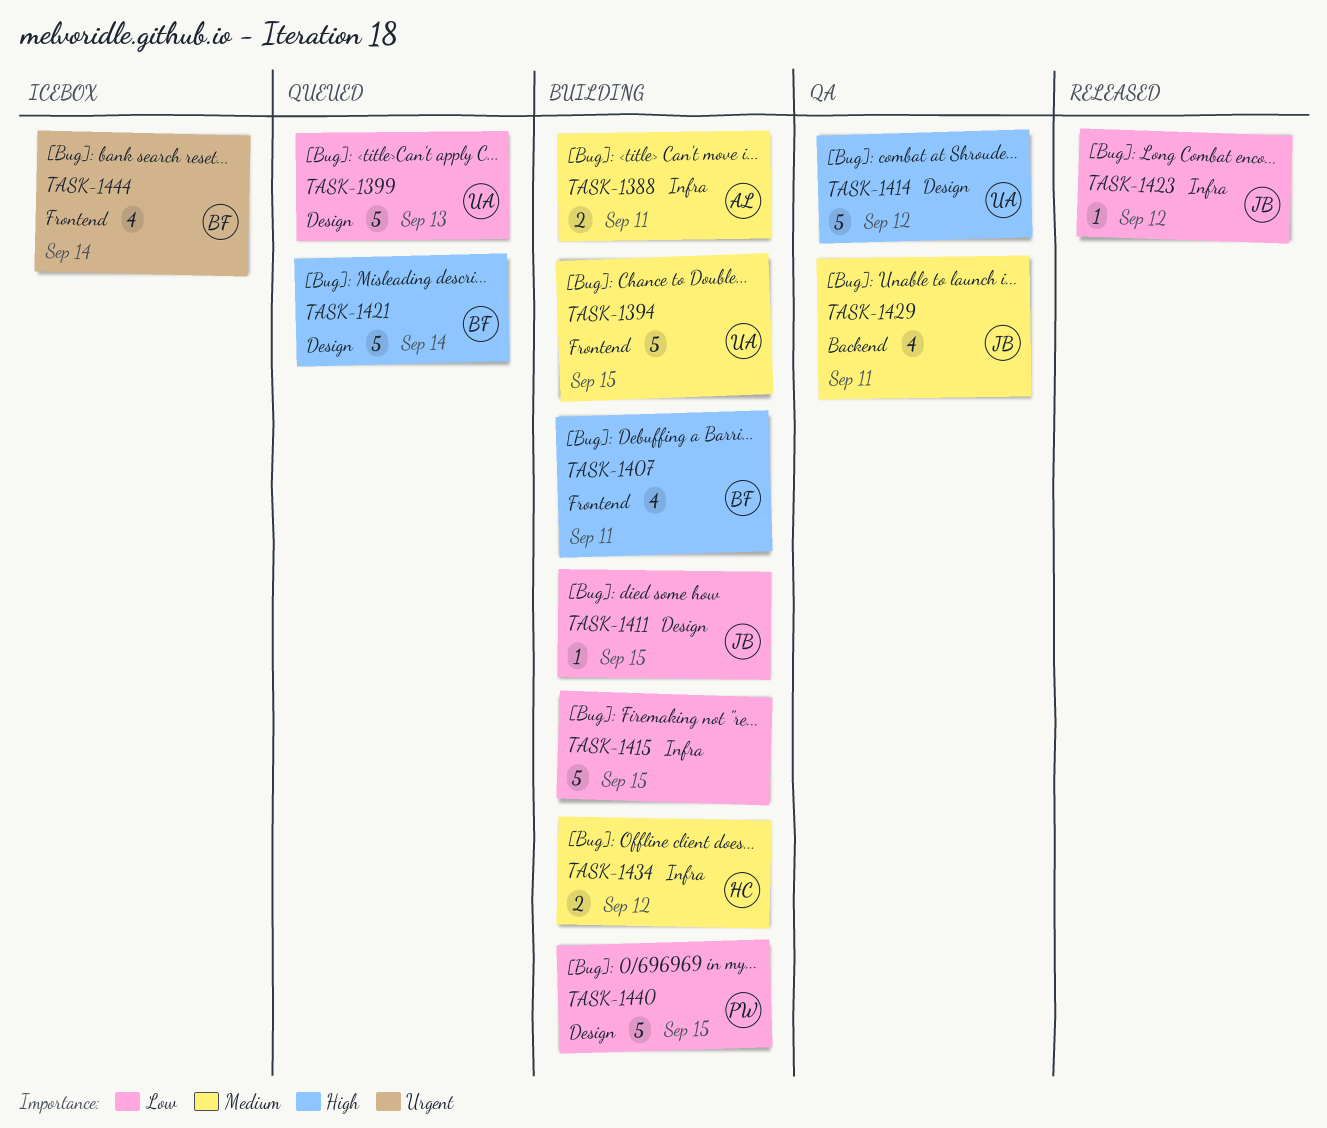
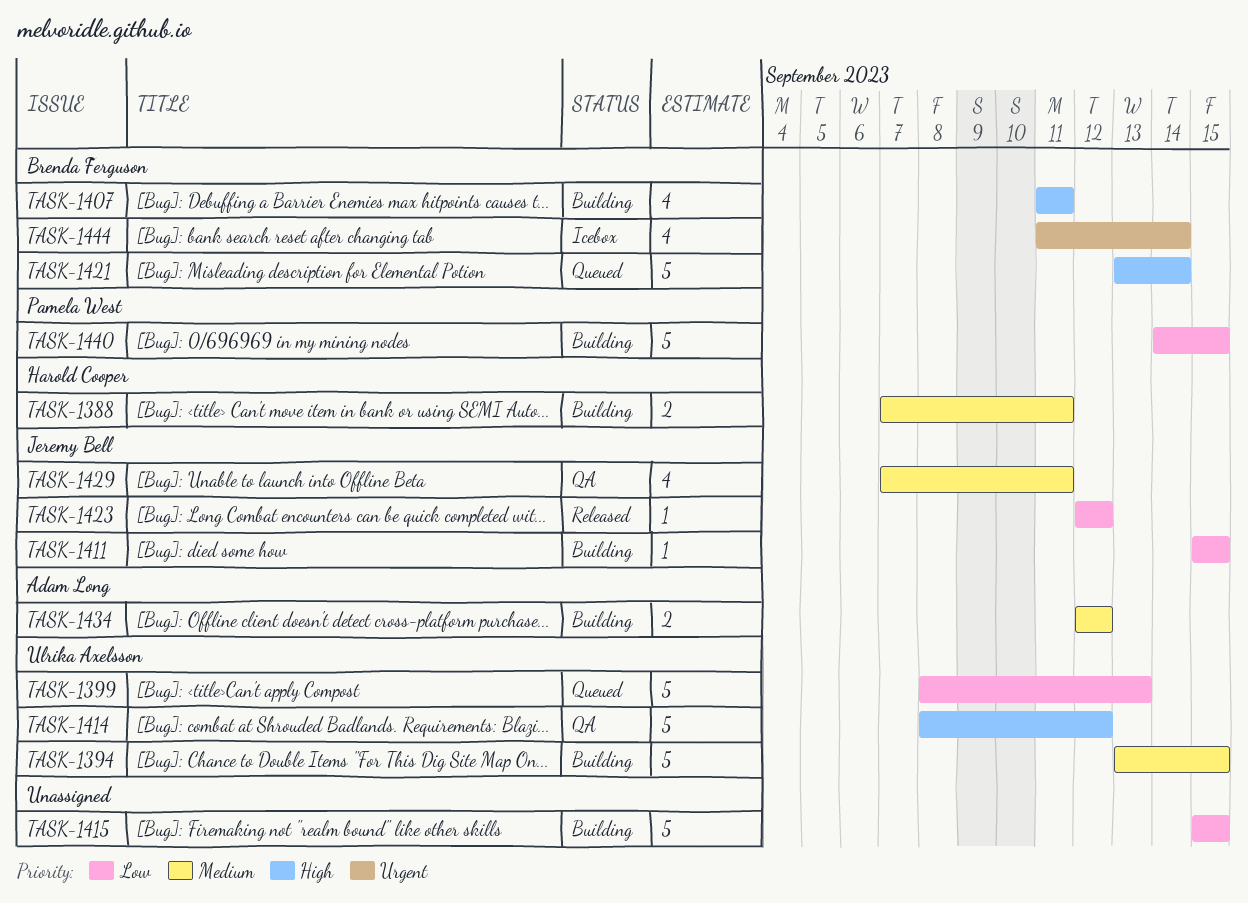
TASK-1388, owner: Adam Long -> Harold Cooper
TASK-1434, owner: Harold Cooper -> Adam Long

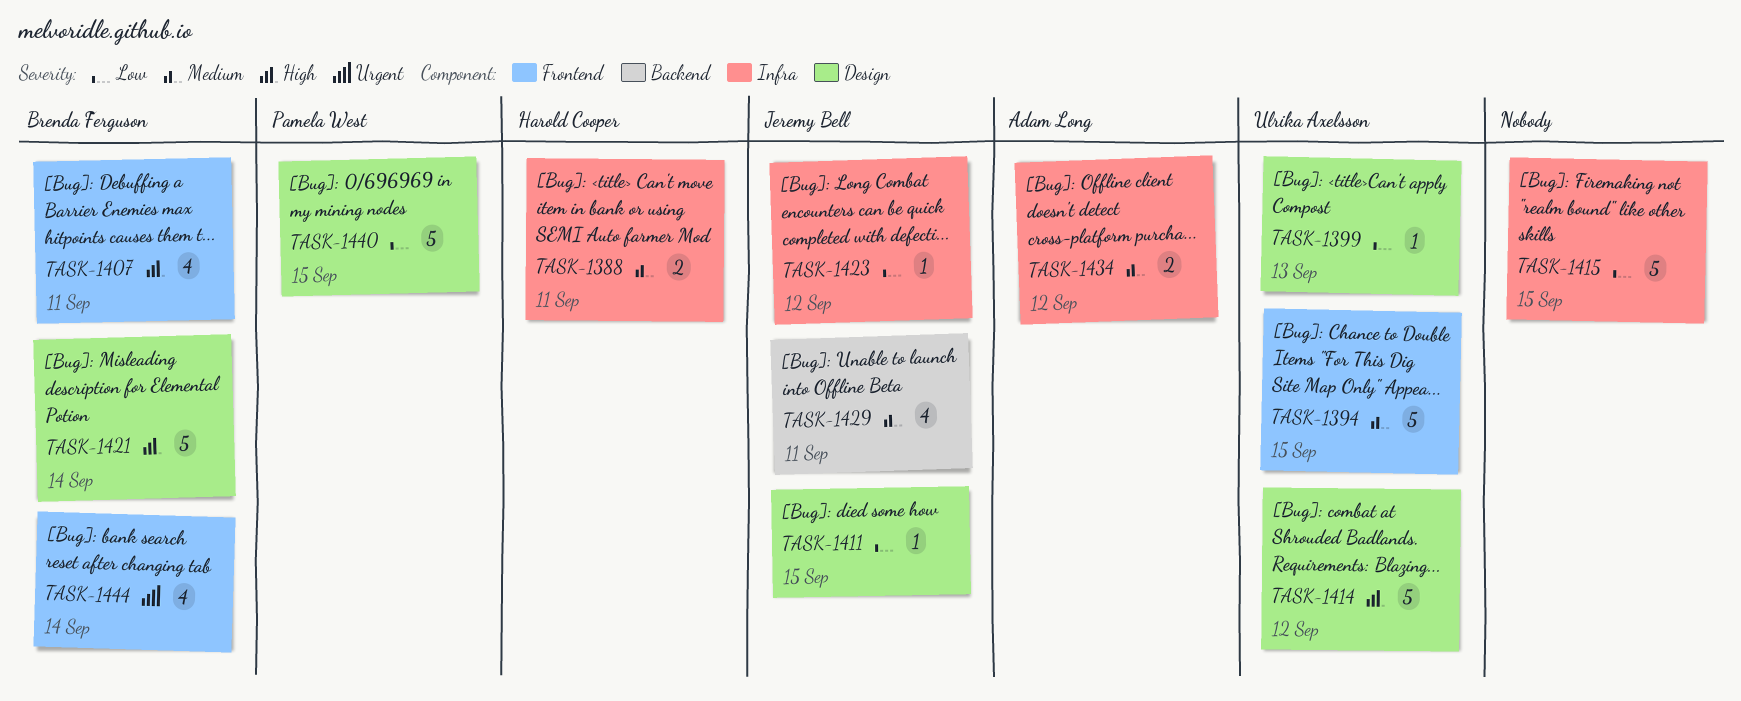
TASK-1399, estimate: 5 -> 1

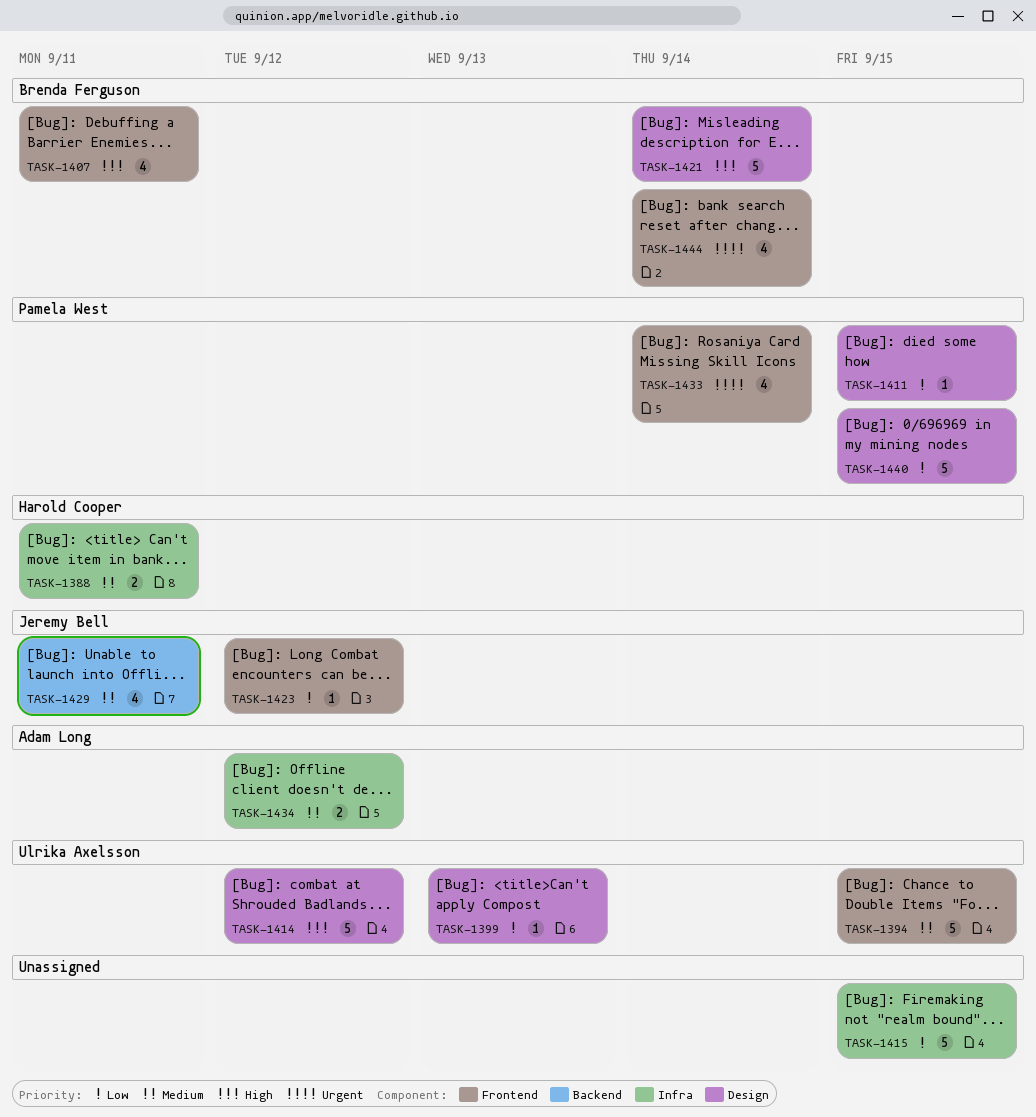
TASK-1411, owner: Jeremy Bell -> Pamela West
TASK-1423, label: Infra -> Frontend
TASK-1433: none -> present

